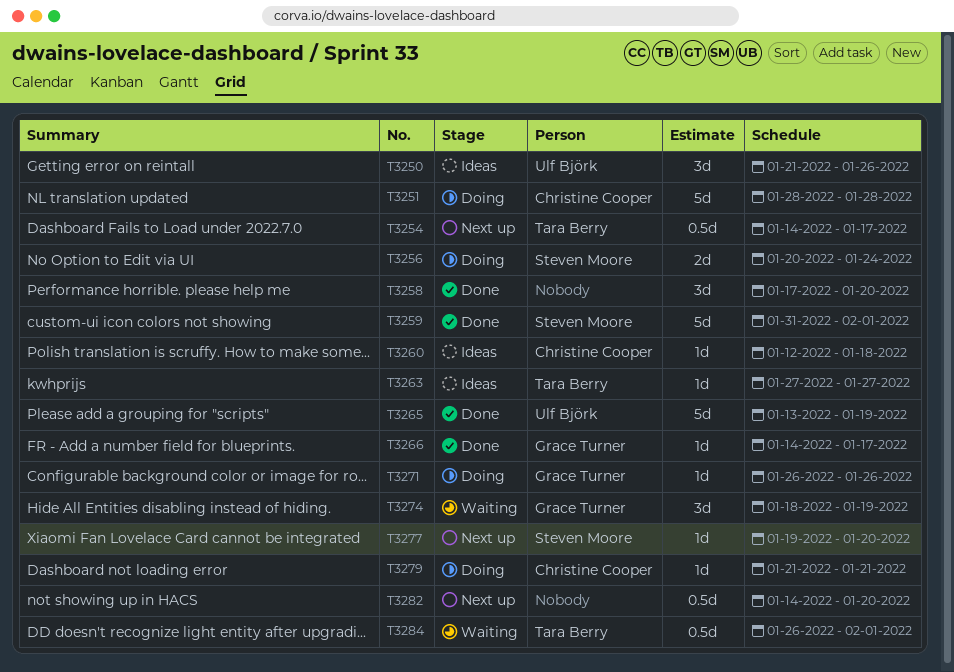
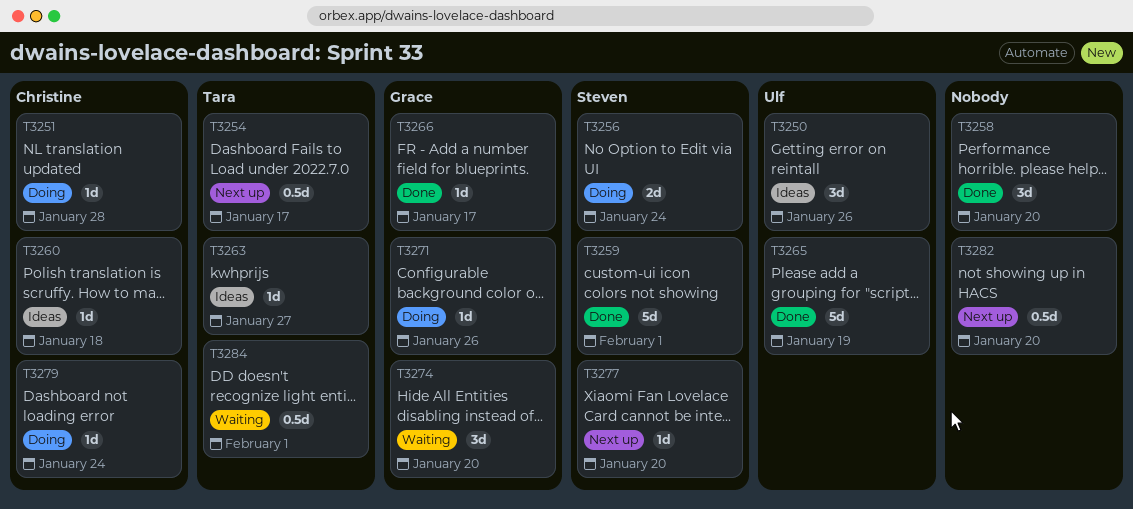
T3251, estimate: 5d -> 1d
T3274, due: Jan 19 -> Jan 20
T3279, due: Jan 21 -> Jan 24

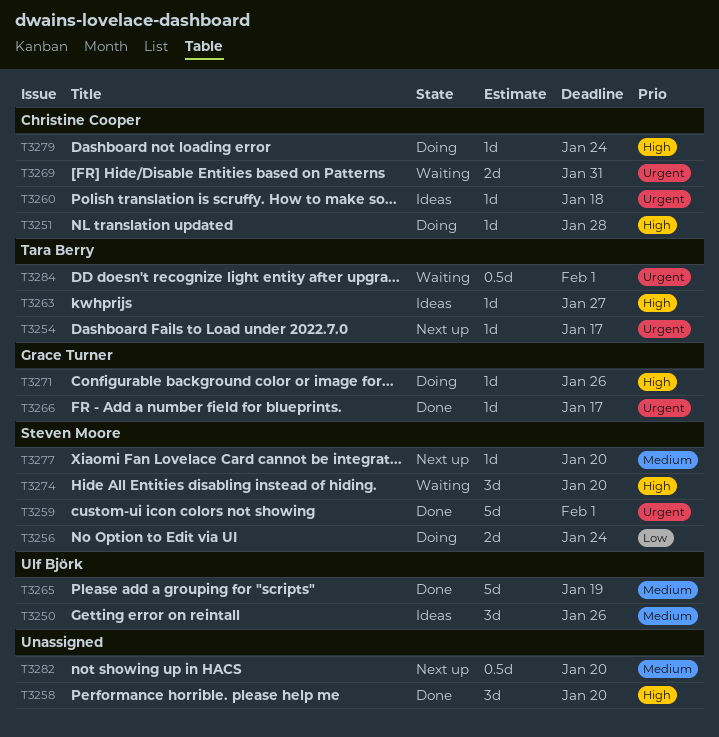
T3254, estimate: 0.5d -> 1d
T3269: none -> present
T3274, owner: Grace Turner -> Steven Moore

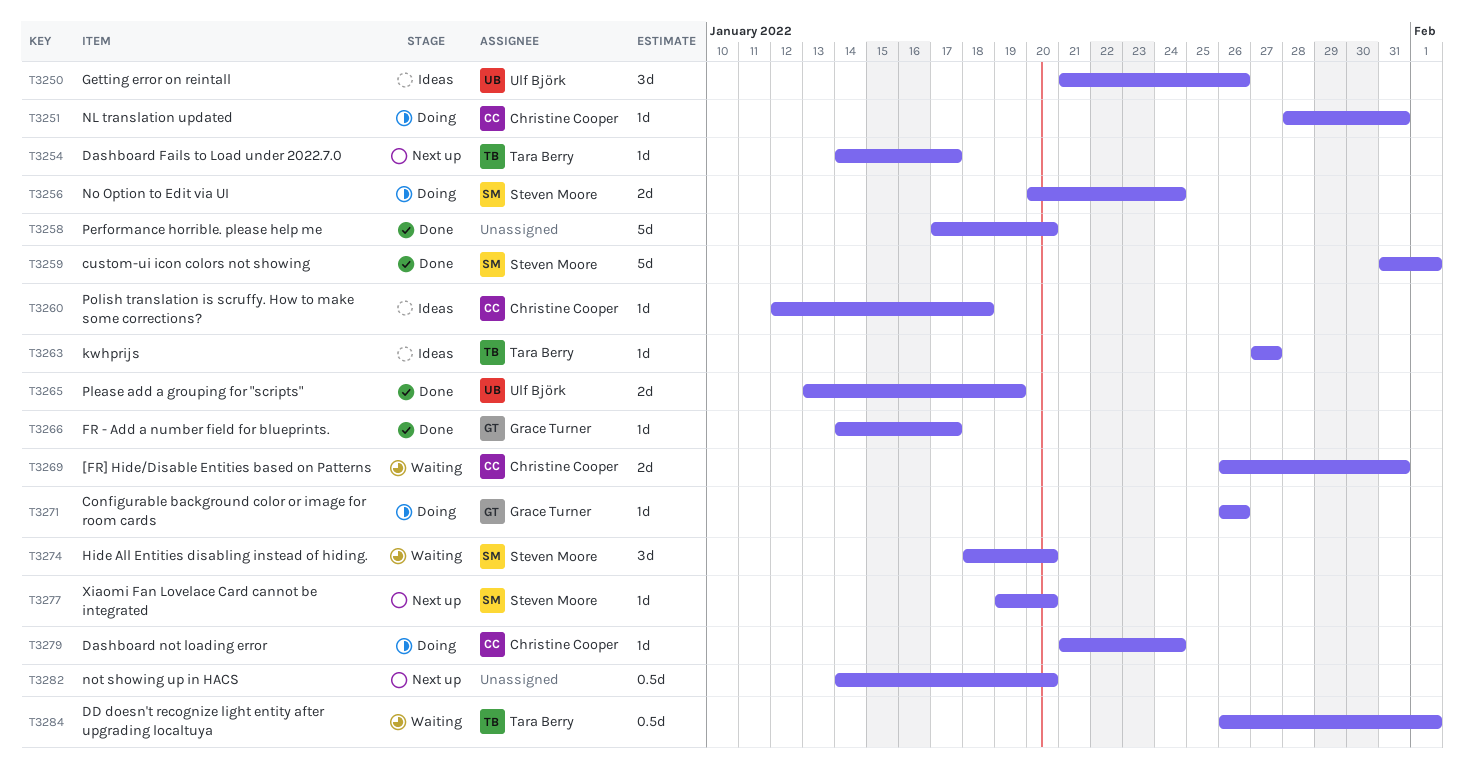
T3251, due: Jan 28 -> Jan 31
T3258, estimate: 3d -> 5d
T3265, estimate: 5d -> 2d

